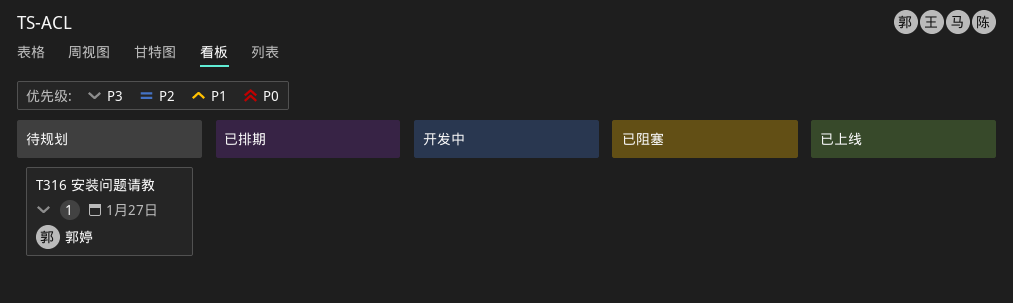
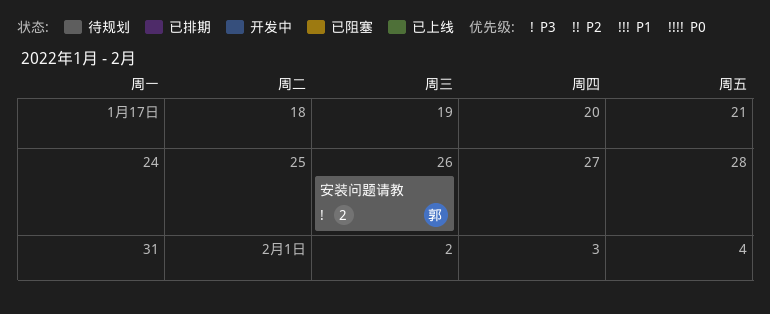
安装问题请教, estimate: 1 -> 2
安装问题请教, due: Jan 27 -> Jan 26

